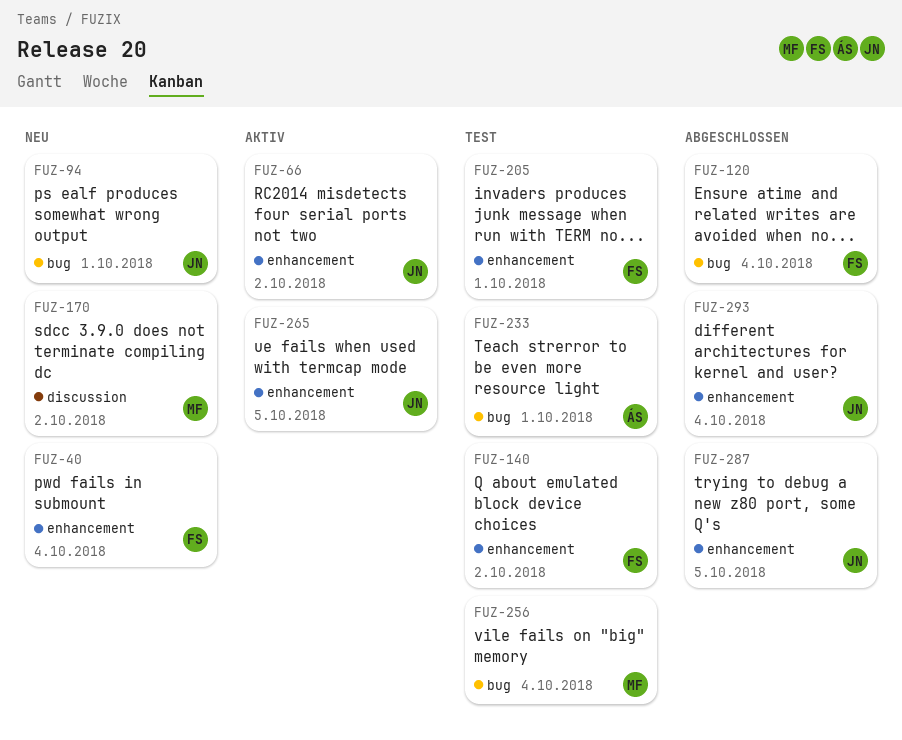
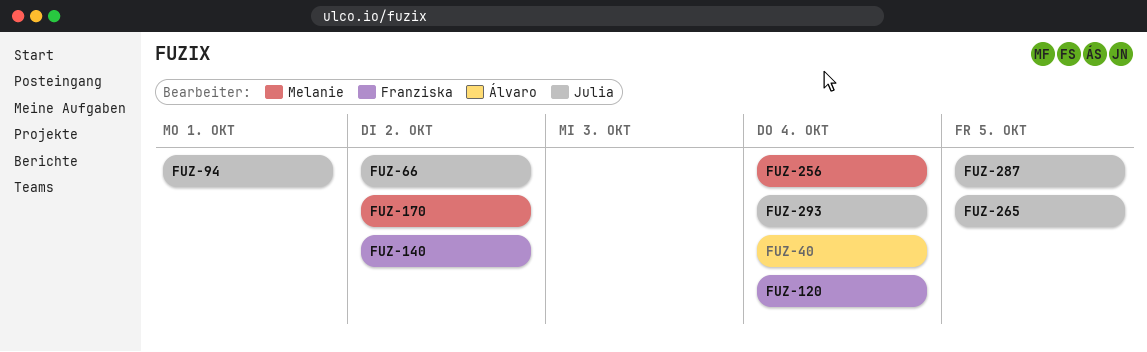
FUZ-40, owner: Franziska -> Álvaro
FUZ-205: present -> none
FUZ-233: present -> none

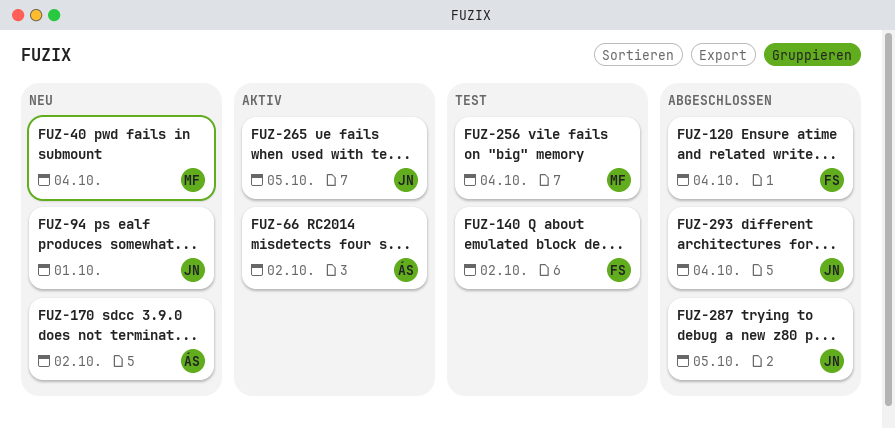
FUZ-40, owner: Álvaro -> Melanie
FUZ-66, owner: Julia -> Álvaro
FUZ-170, owner: Melanie -> Álvaro

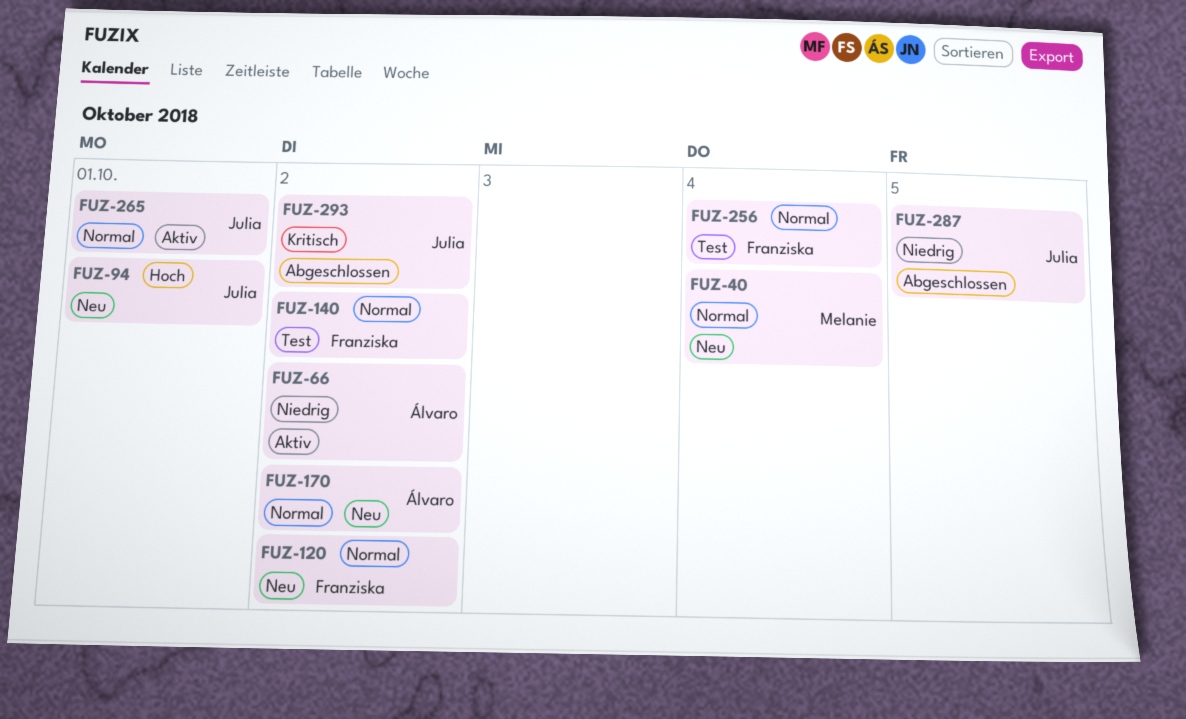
FUZ-120, status: Abgeschlossen -> Neu
FUZ-120, due: Oct 4 -> Oct 2
FUZ-256, owner: Melanie -> Franziska
FUZ-265, due: Oct 5 -> Oct 1
FUZ-293, due: Oct 4 -> Oct 2

